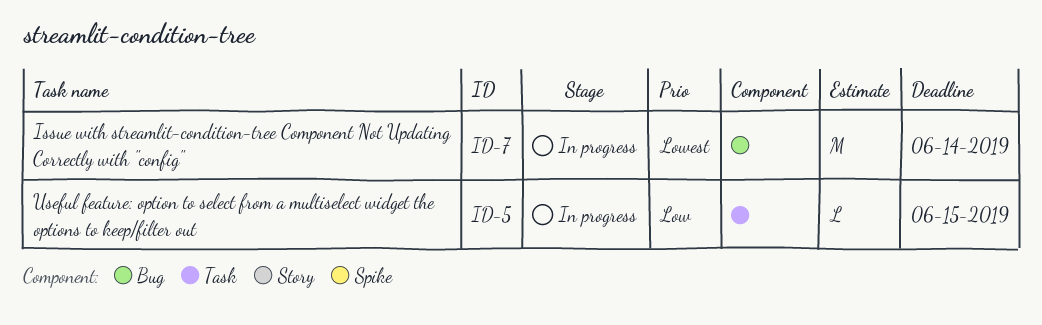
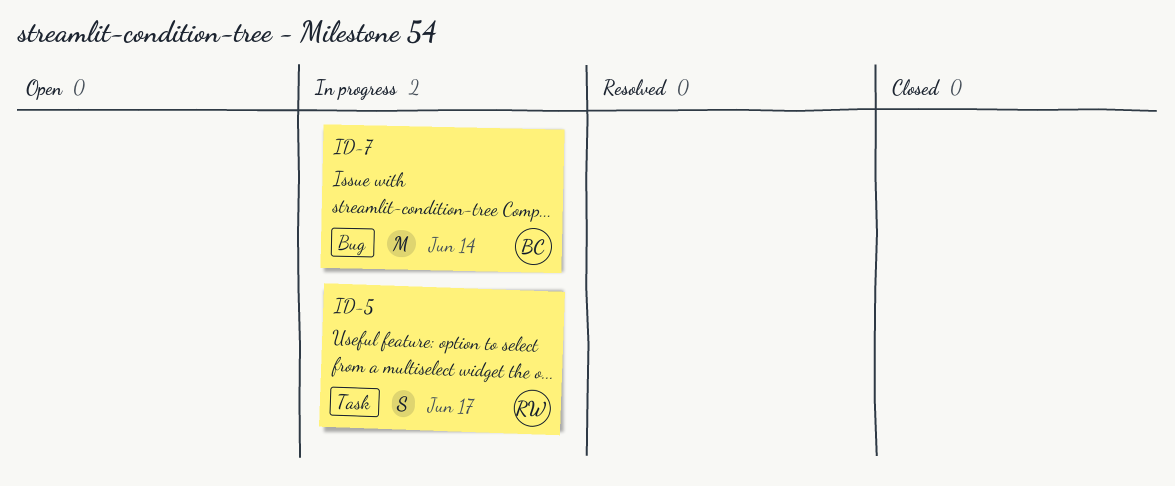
ID-5, estimate: L -> S
ID-5, due: Jun 15 -> Jun 17

